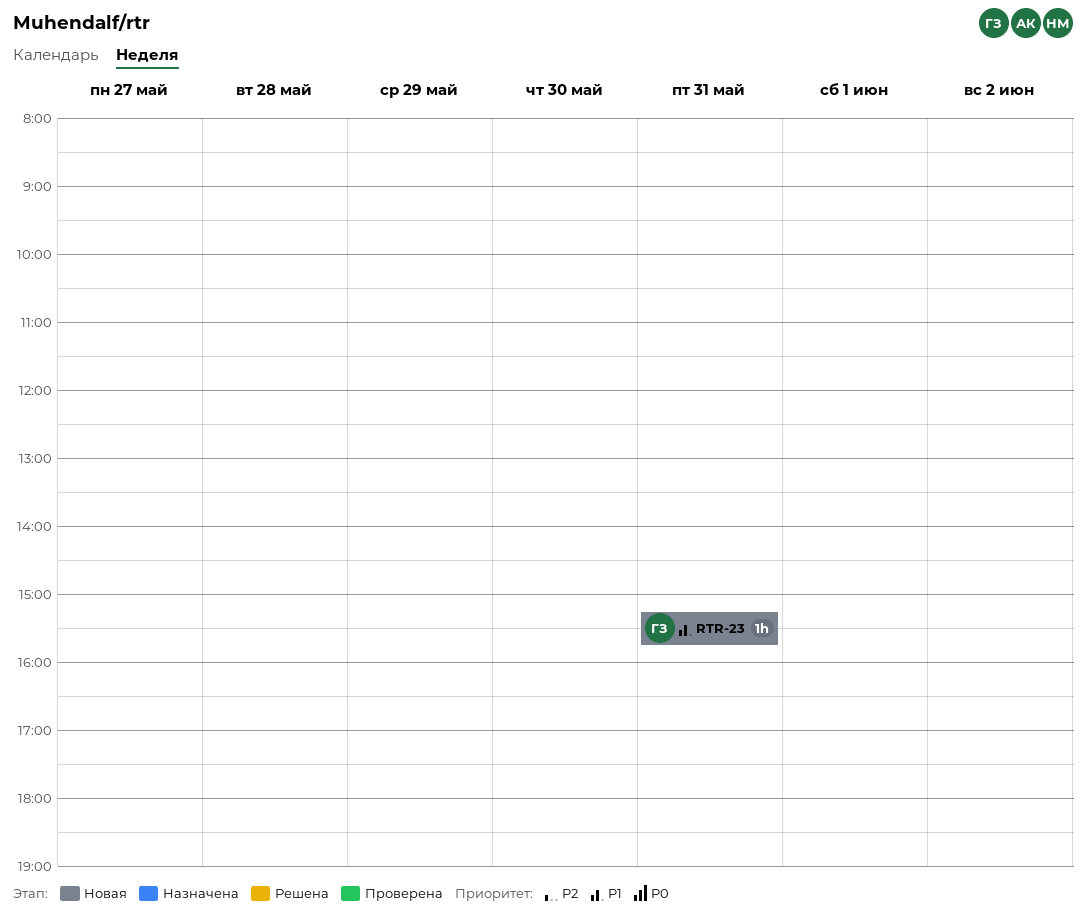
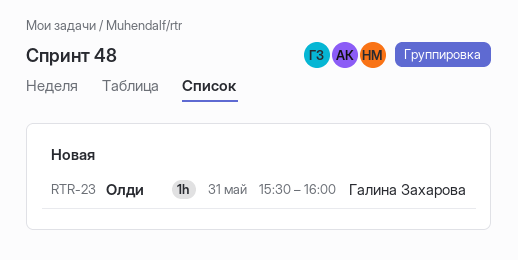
RTR-23, begins: 15:15 -> 15:30
RTR-23, ends: 15:45 -> 16:00

